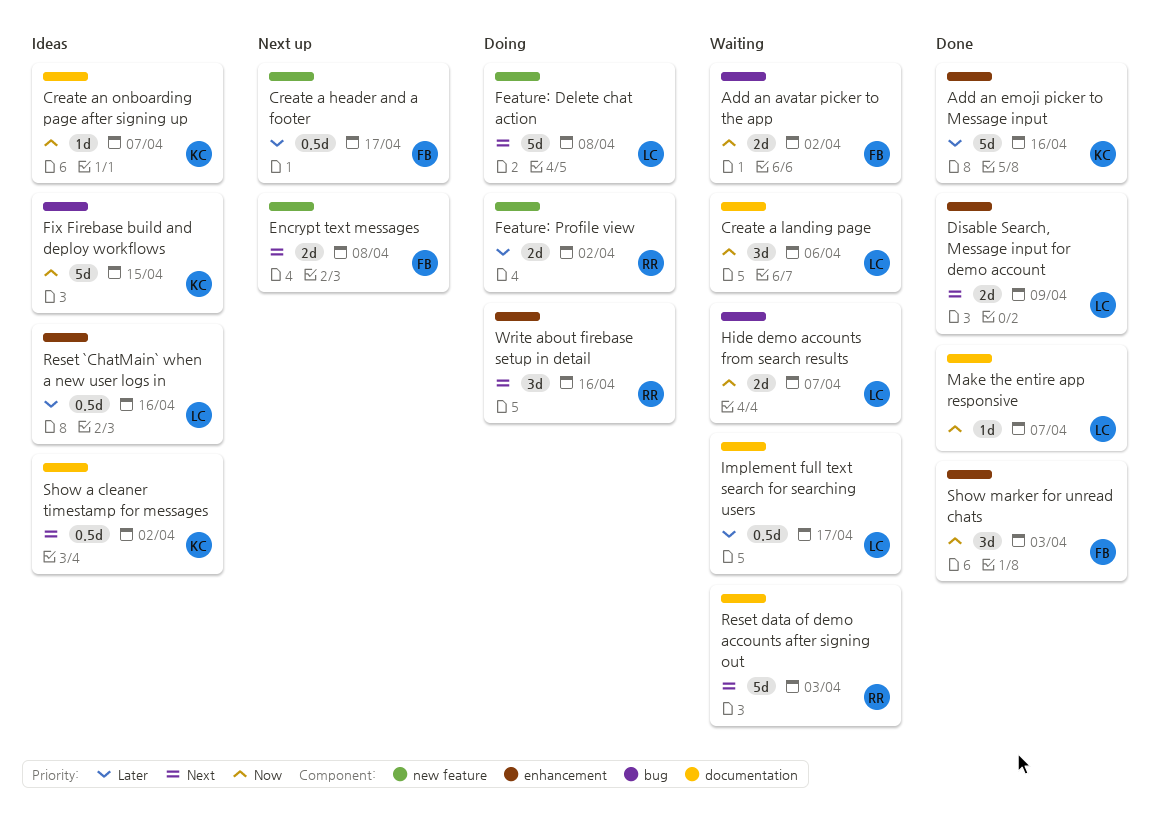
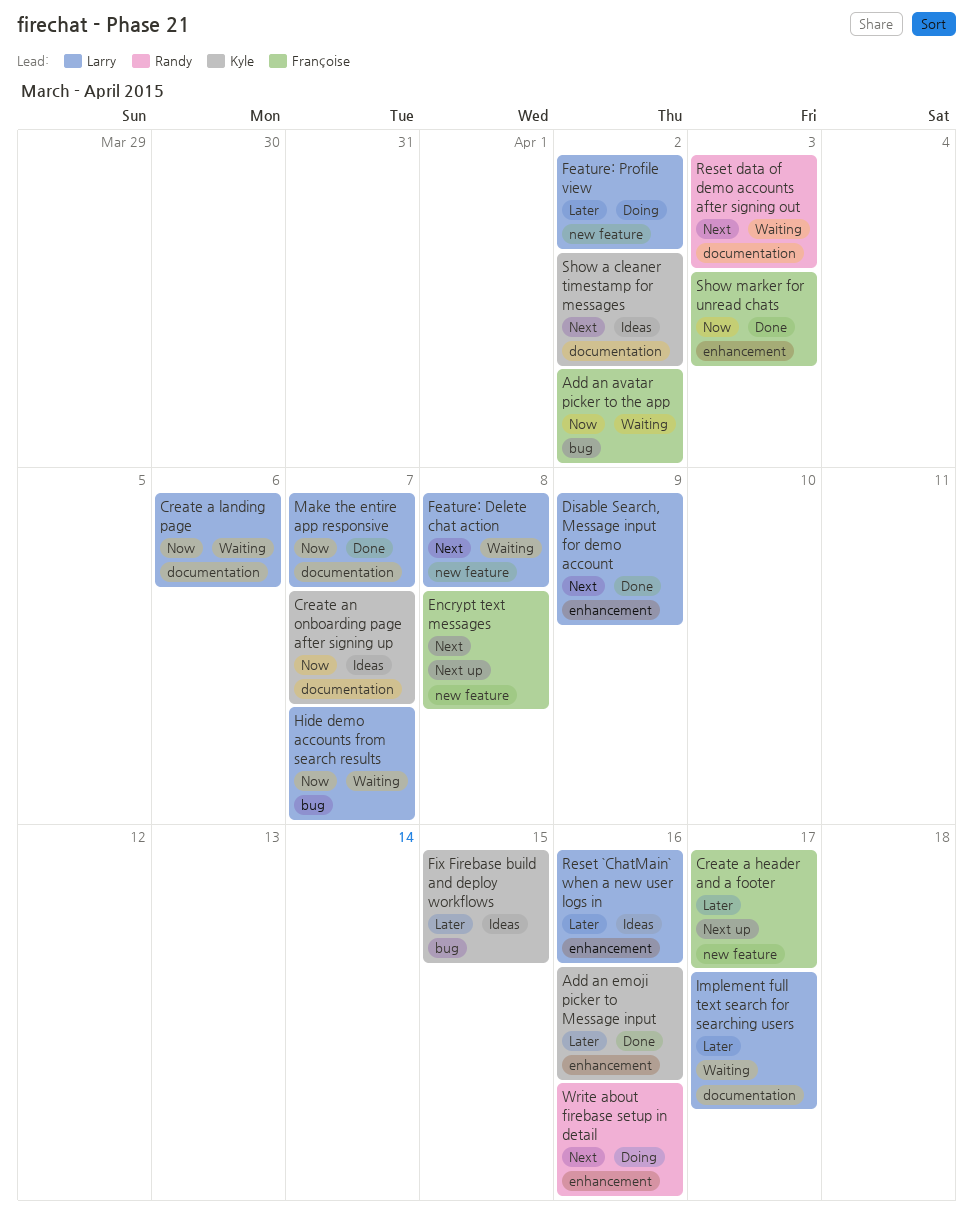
Feature: Delete chat action, status: Doing -> Waiting
Feature: Profile view, owner: Randy -> Larry
Fix Firebase build and deploy workflows, priority: Now -> Later

